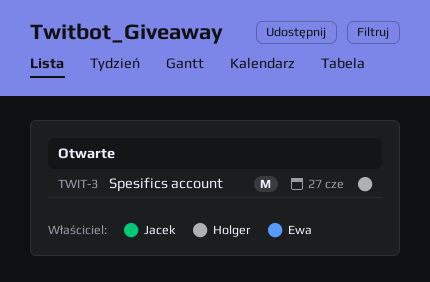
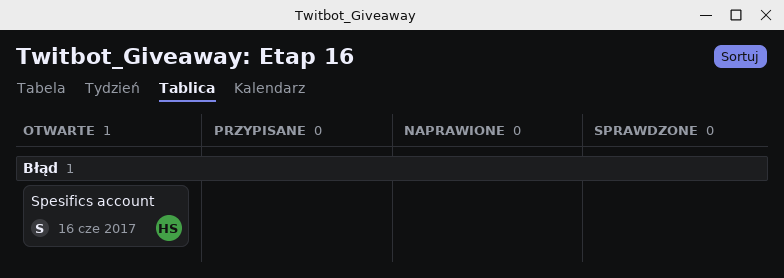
Spesifics account, estimate: M -> S
Spesifics account, due: Jun 27 -> Jun 16

